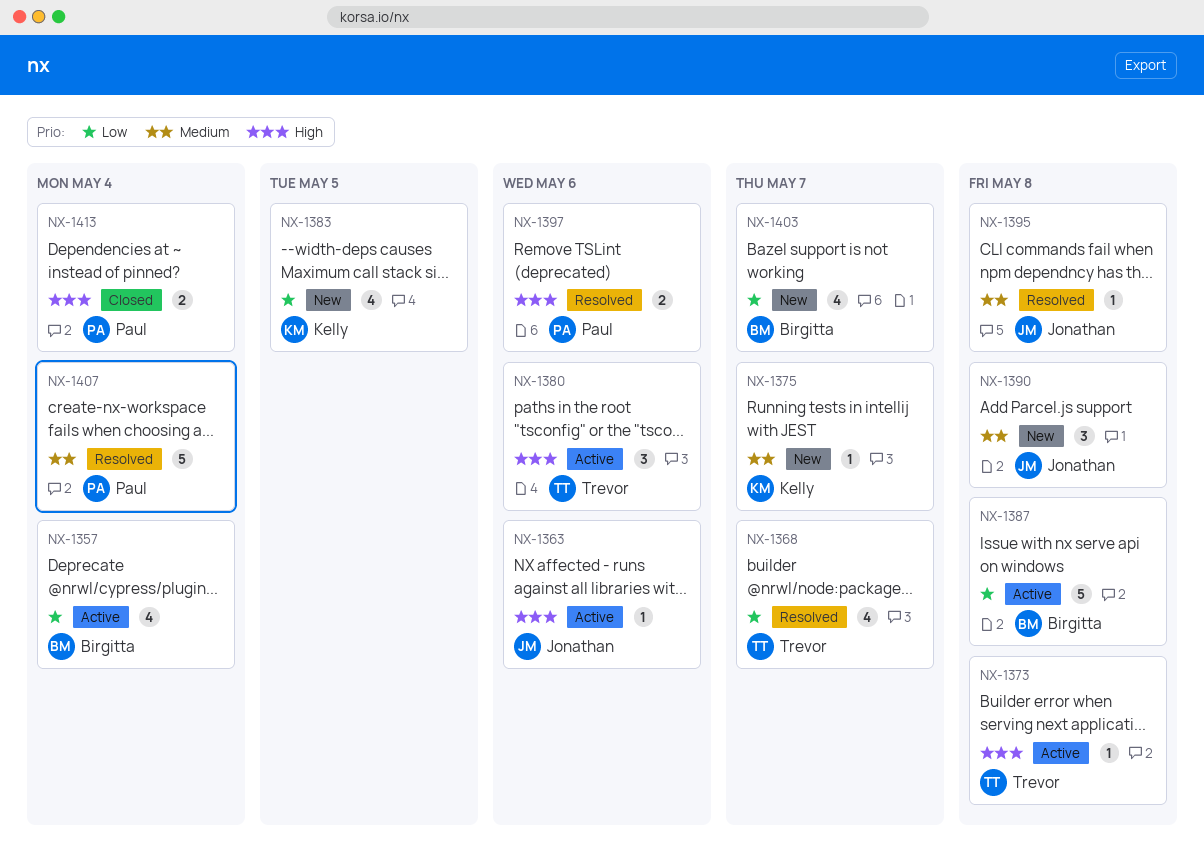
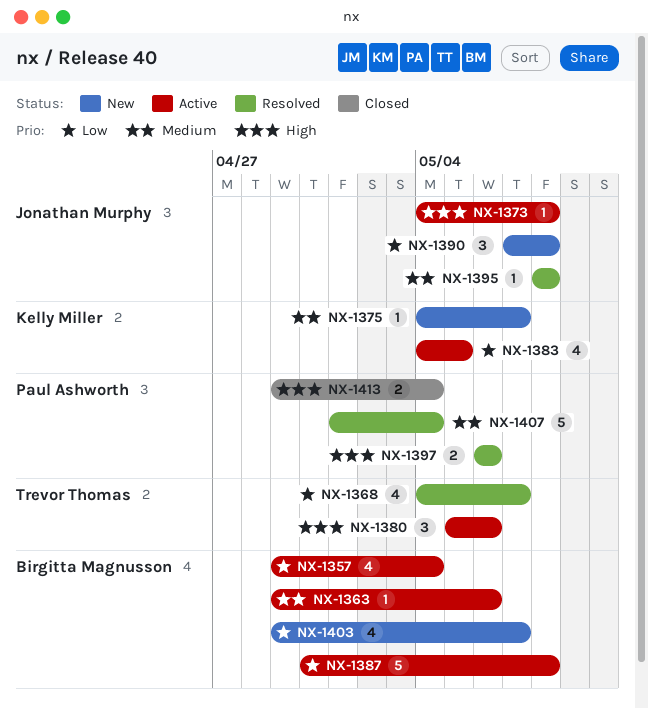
NX-1363, owner: Jonathan Murphy -> Birgitta Magnusson
NX-1363, priority: High -> Medium
NX-1373, owner: Trevor Thomas -> Jonathan Murphy
NX-1383, status: New -> Active
NX-1390, priority: Medium -> Low

